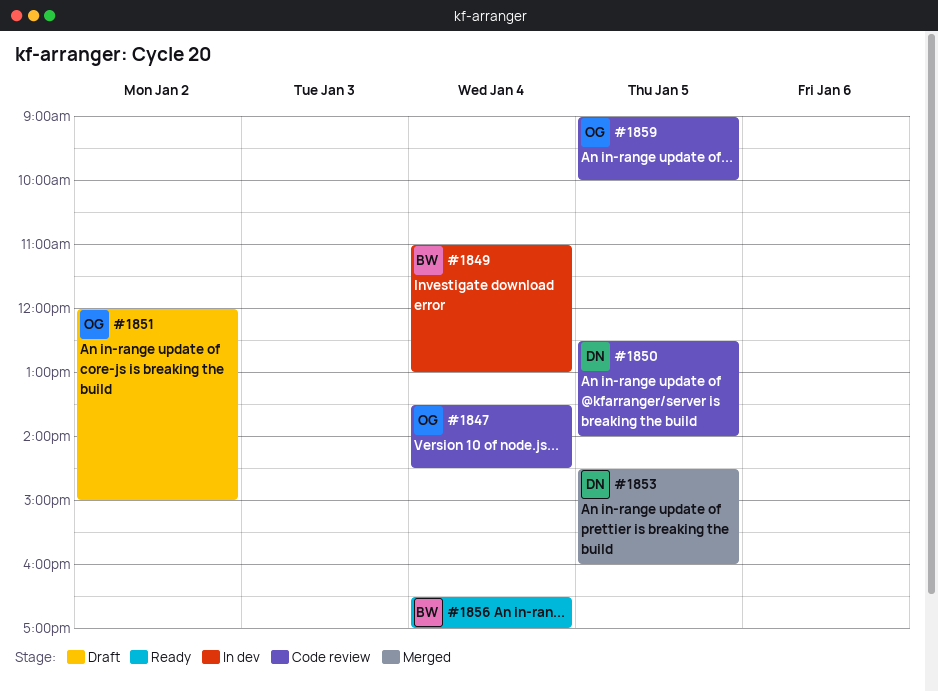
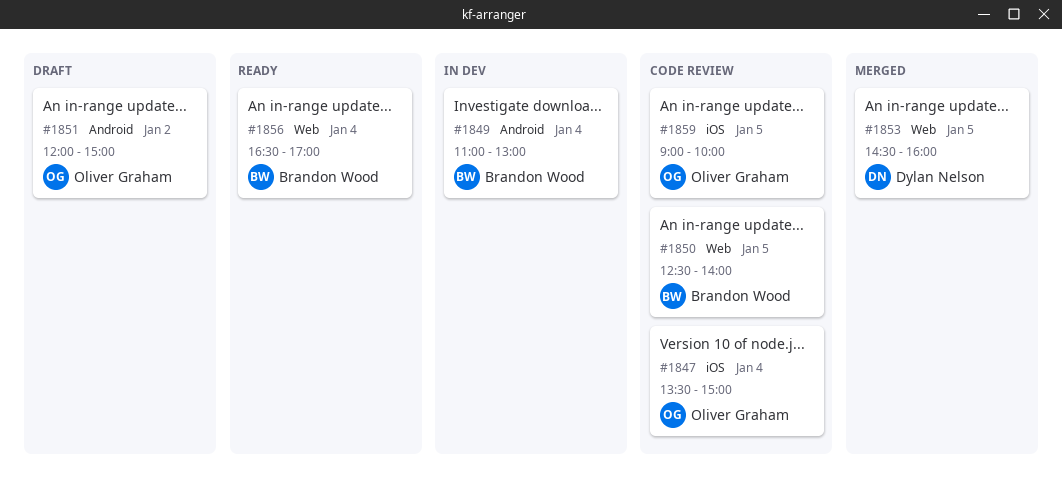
#1847, ends: 14:30 -> 15:00
#1850, owner: Dylan Nelson -> Brandon Wood

